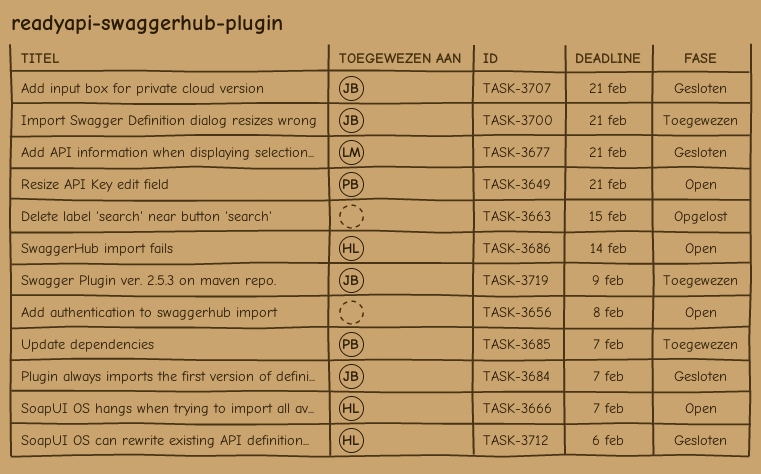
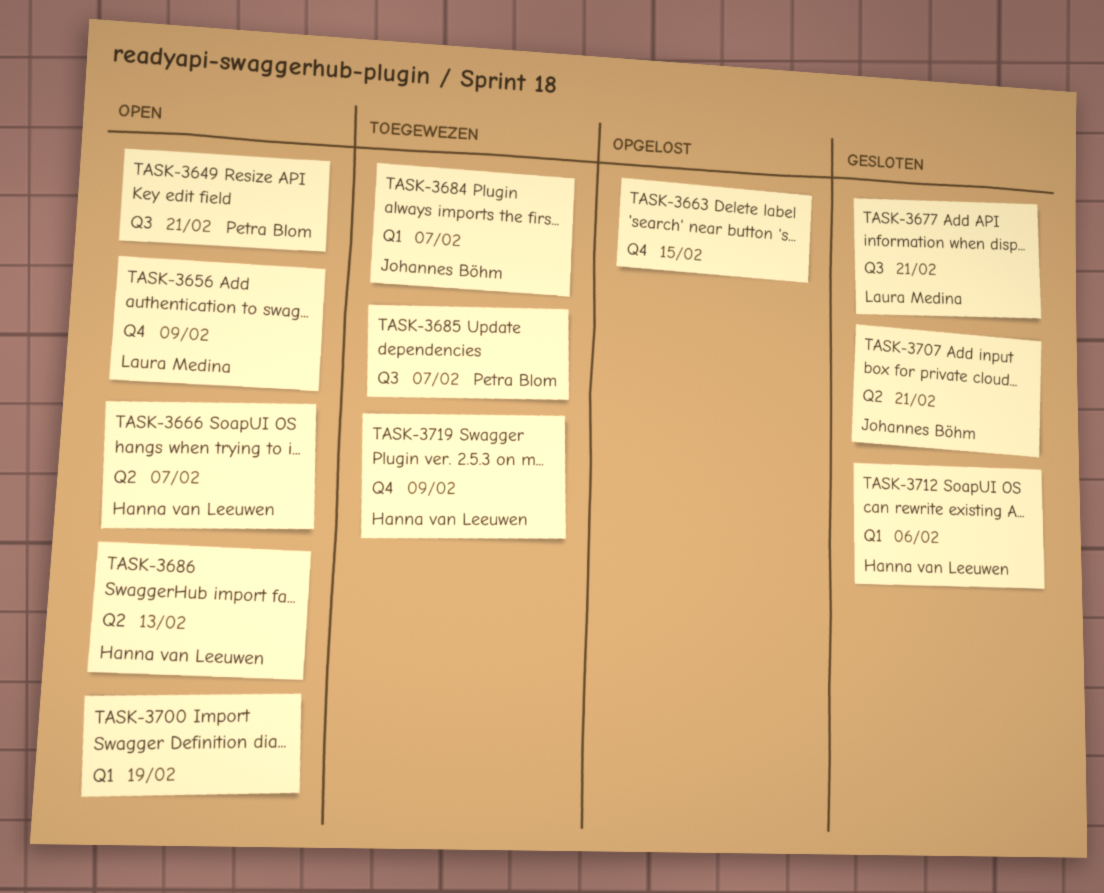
TASK-3656, owner: none -> Laura Medina
TASK-3656, due: Feb 8 -> Feb 9
TASK-3684, status: Gesloten -> Toegewezen
TASK-3686, due: Feb 14 -> Feb 13
TASK-3700, status: Toegewezen -> Open
TASK-3700, owner: Johannes Böhm -> none
TASK-3700, due: Feb 21 -> Feb 19
TASK-3719, owner: Johannes Böhm -> Hanna van Leeuwen

